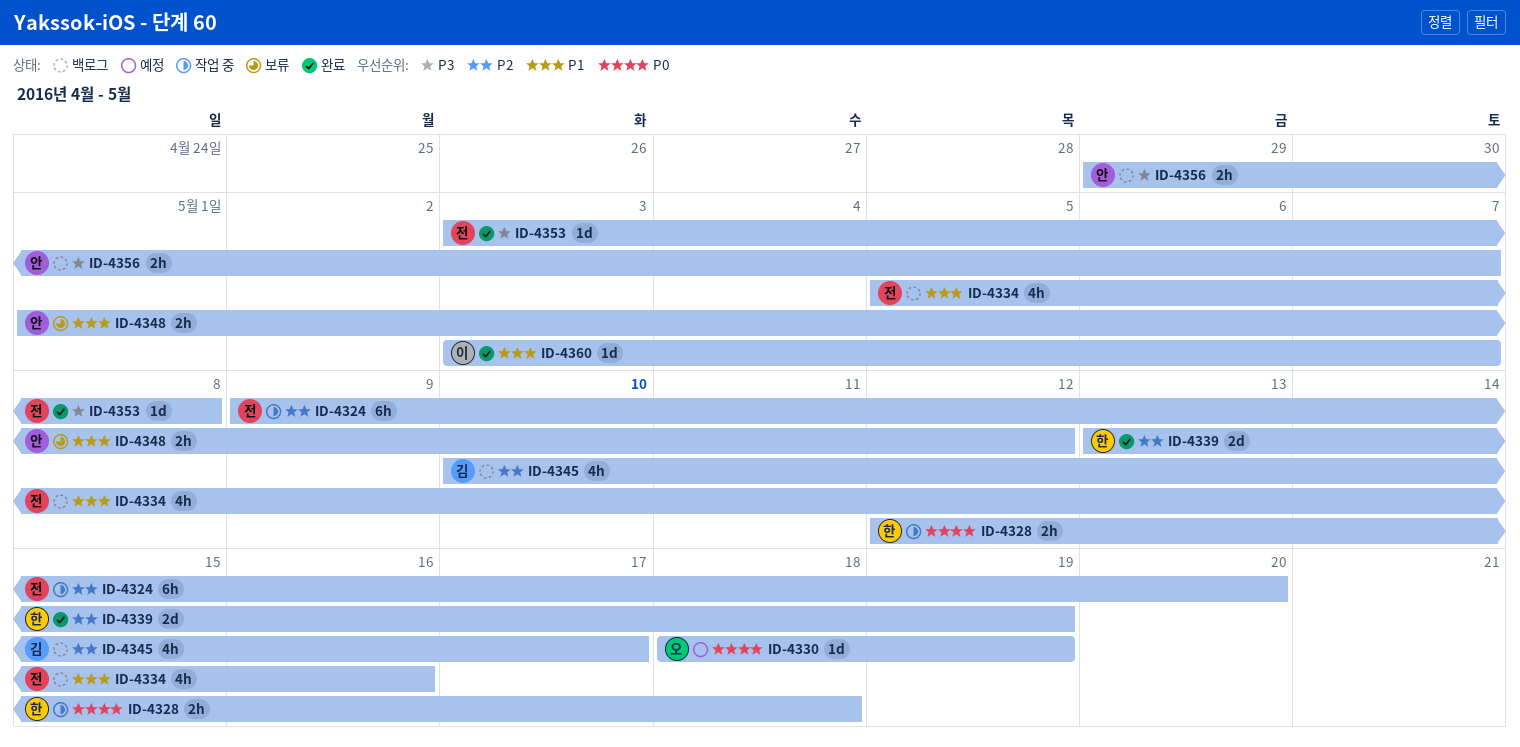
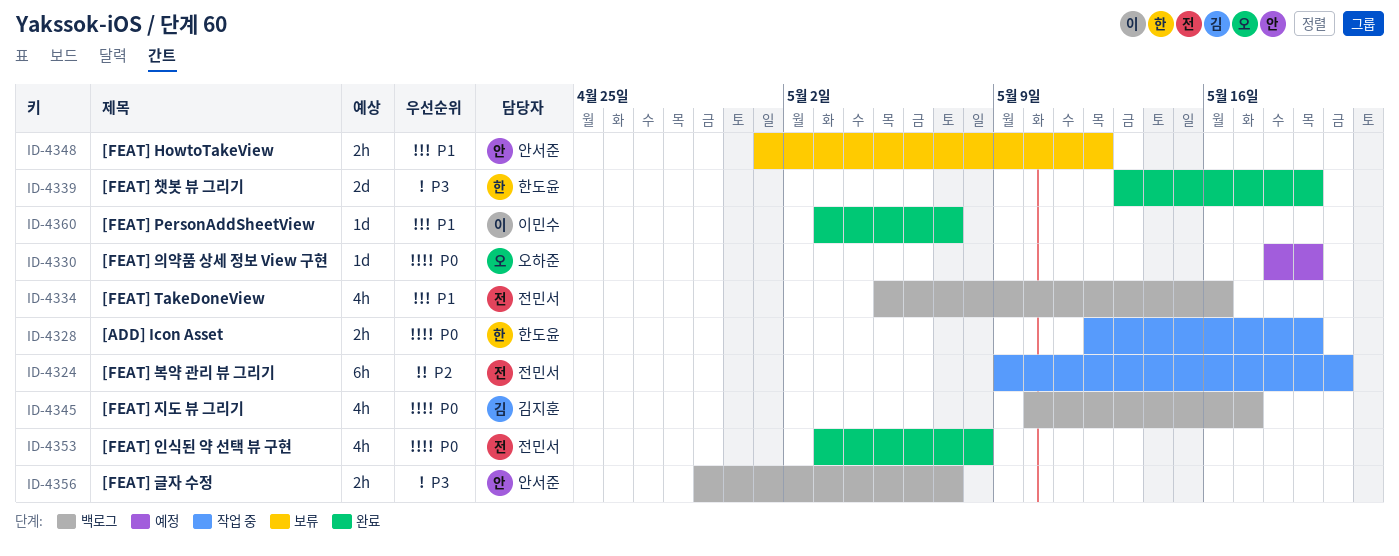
ID-4328, due: May 18 -> May 19
ID-4339, priority: P2 -> P3
ID-4345, priority: P2 -> P0
ID-4353, priority: P3 -> P0
ID-4353, estimate: 1d -> 4h

